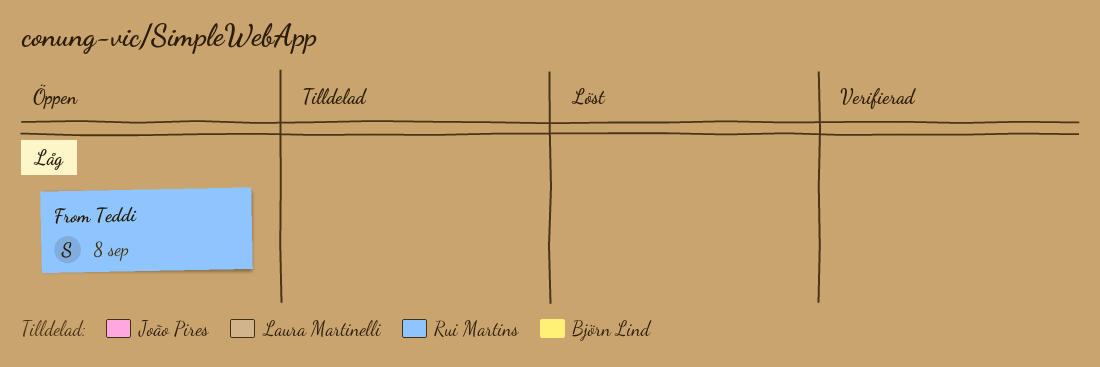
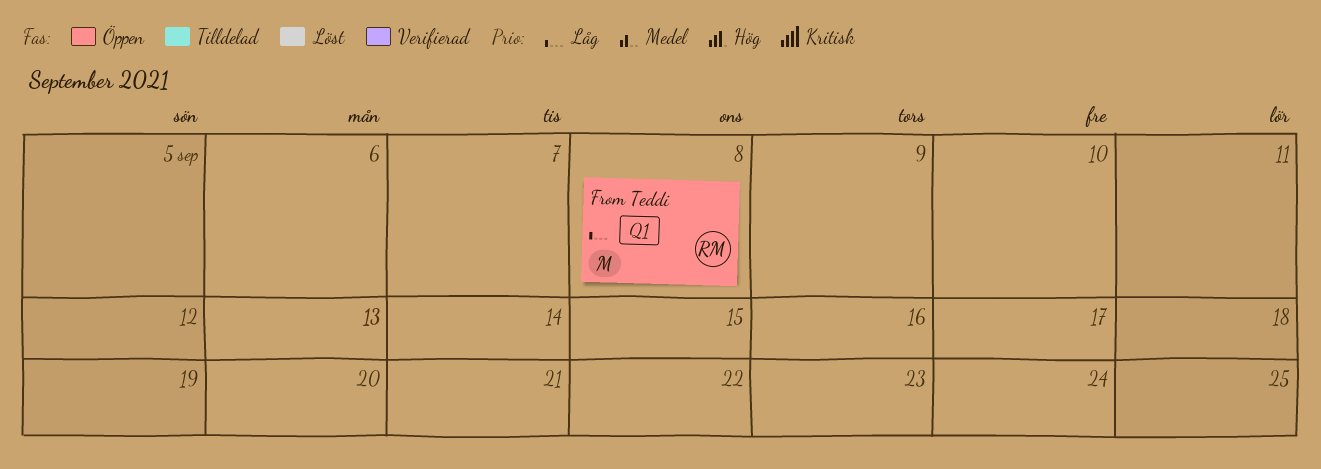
From Teddi, estimate: S -> M

